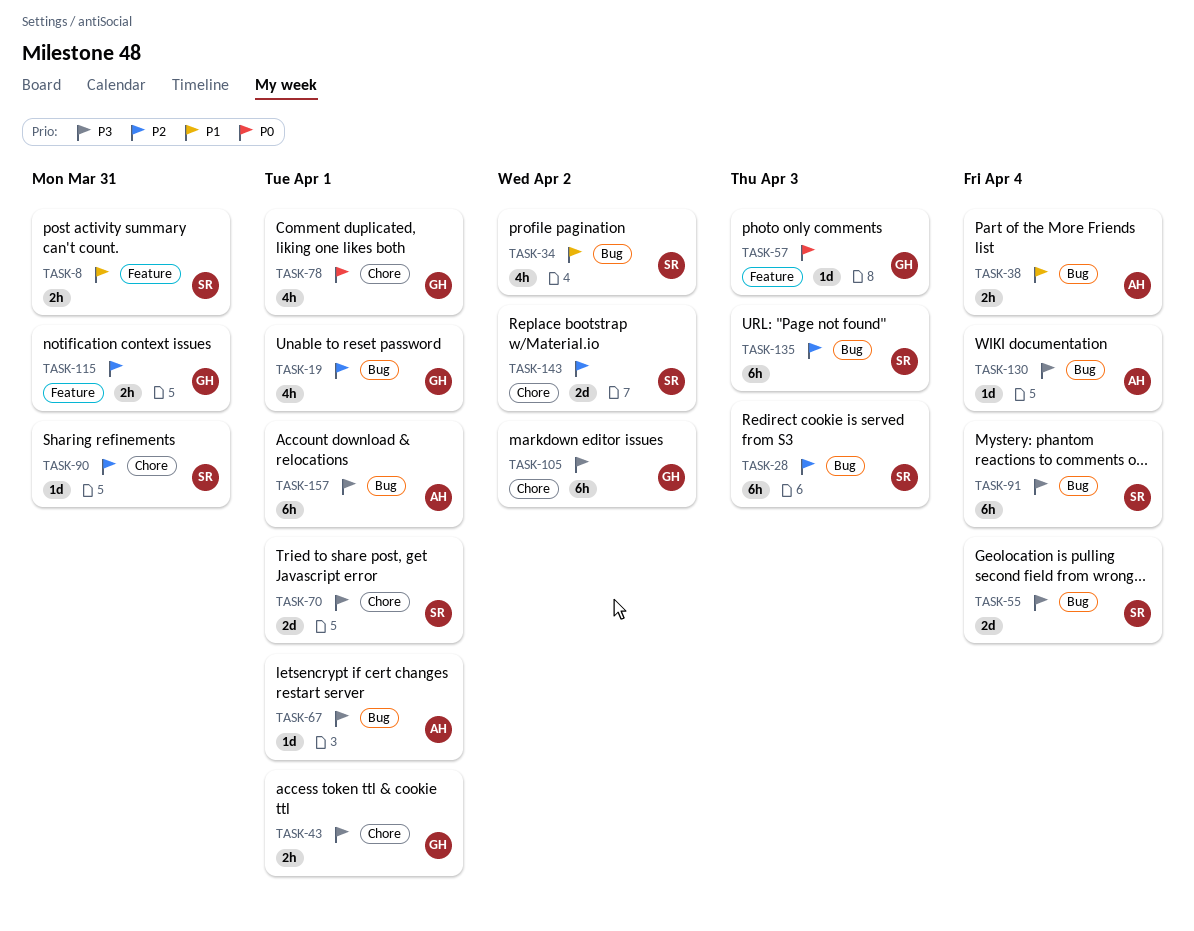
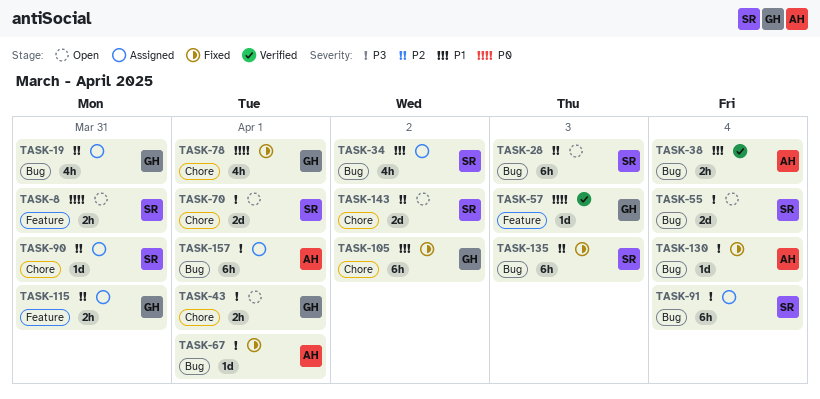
TASK-8, priority: P1 -> P0
TASK-19, due: Apr 1 -> Mar 31
TASK-105, priority: P3 -> P1

